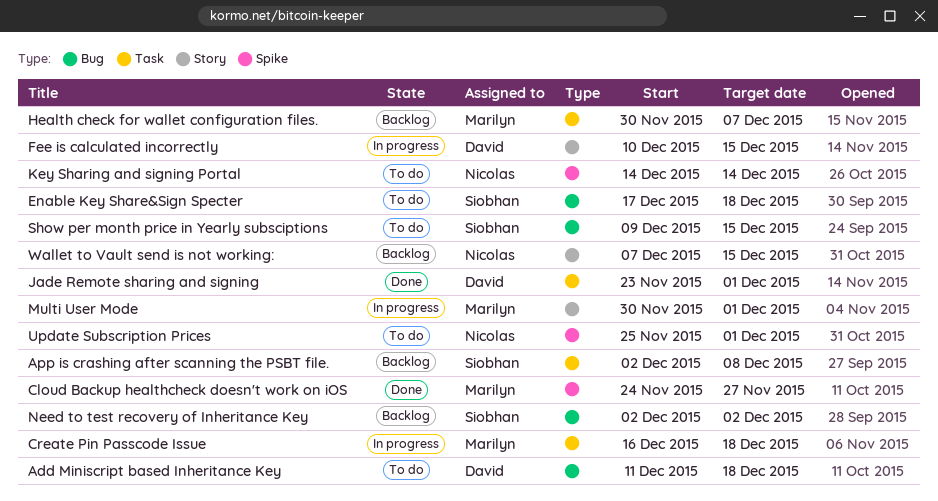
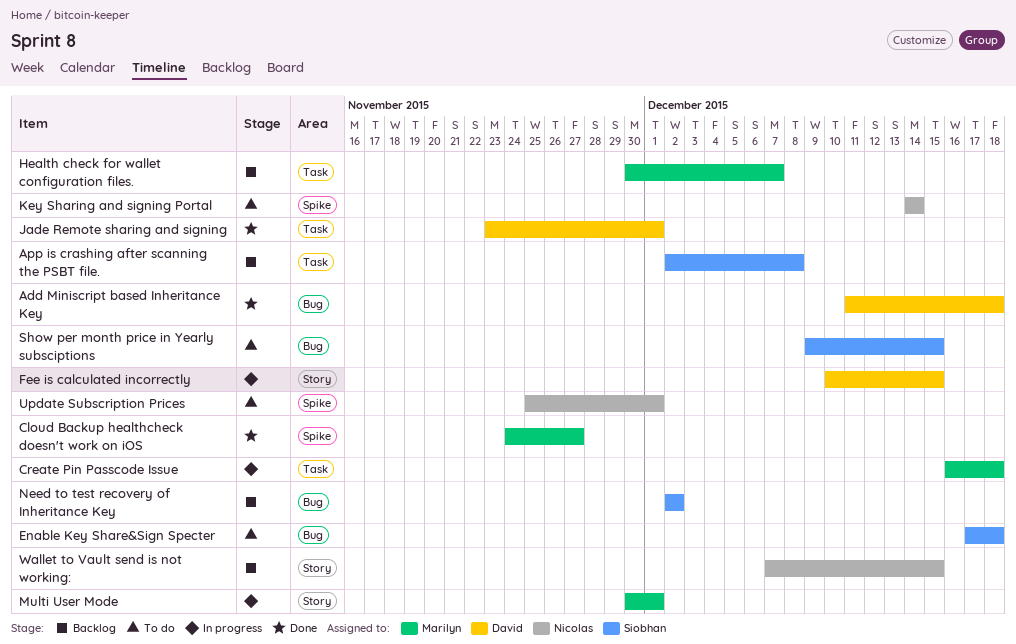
Add Miniscript based Inheritance Key, status: To do -> Done

